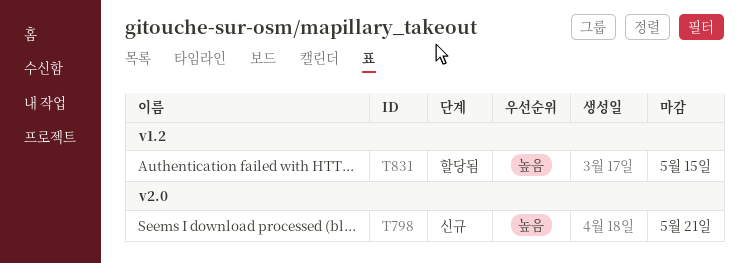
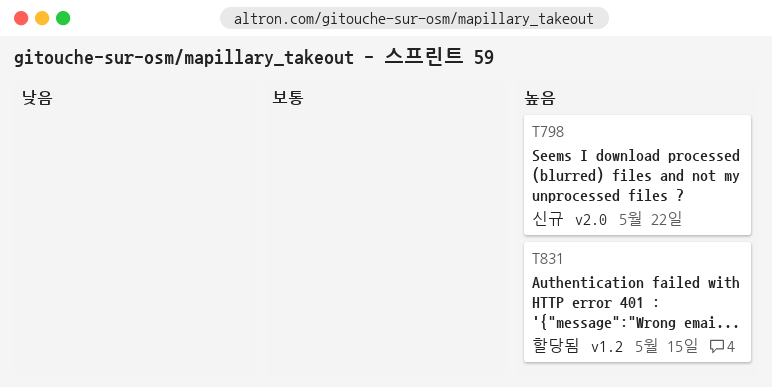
T798, due: May 21 -> May 22

